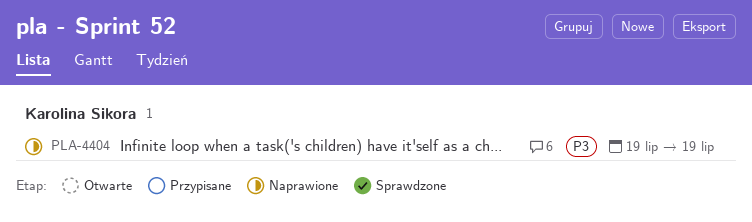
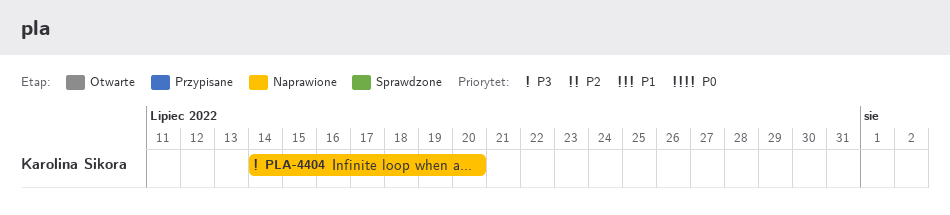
PLA-4404, start: Jul 19 -> Jul 14
PLA-4404, due: Jul 19 -> Jul 20

